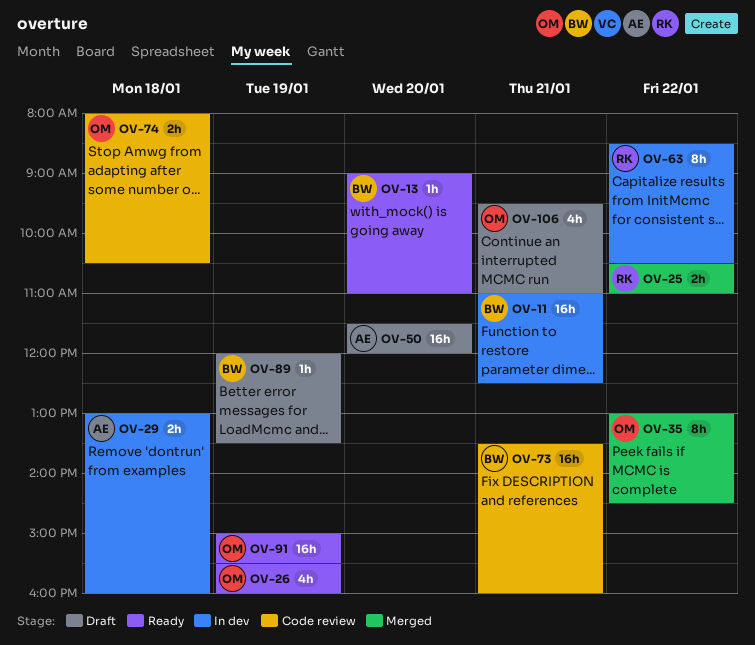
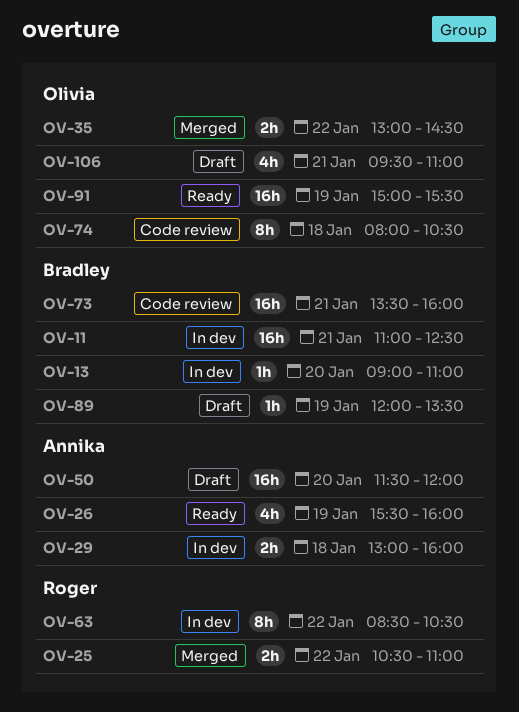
OV-13, status: Ready -> In dev
OV-26, owner: Olivia -> Annika
OV-35, estimate: 8h -> 2h
OV-74, estimate: 2h -> 8h

